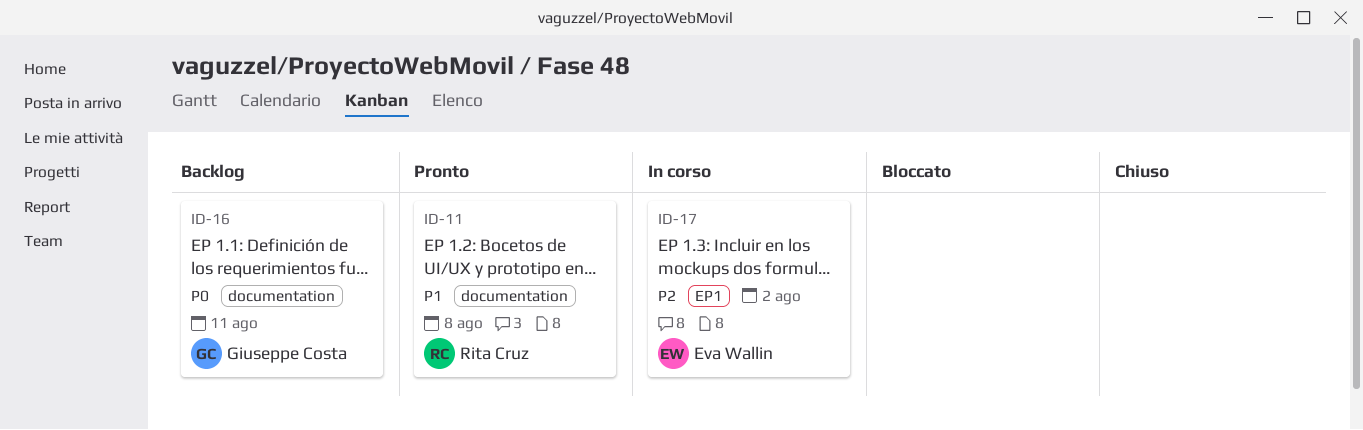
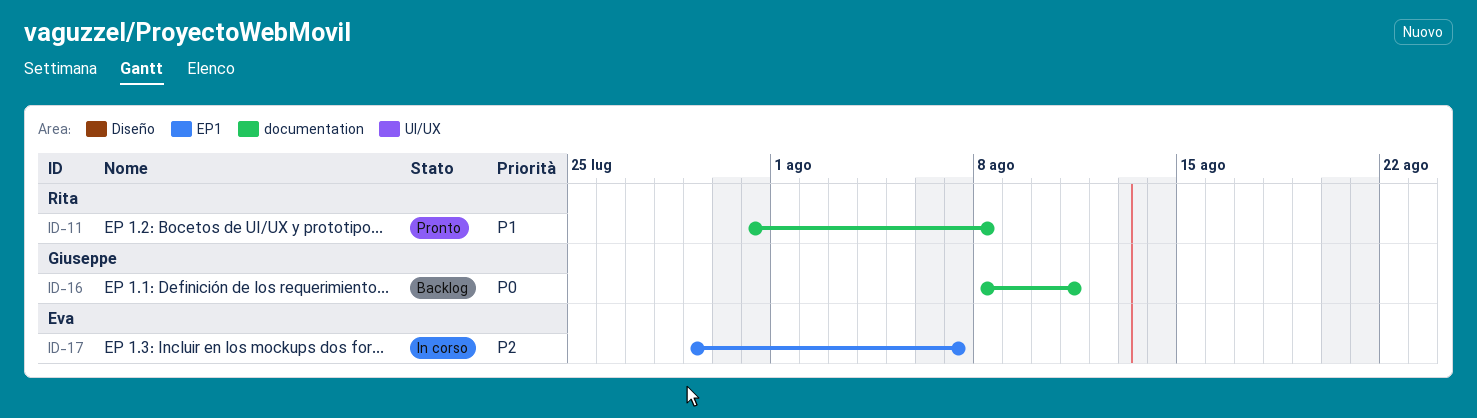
ID-17, due: Aug 2 -> Aug 7

